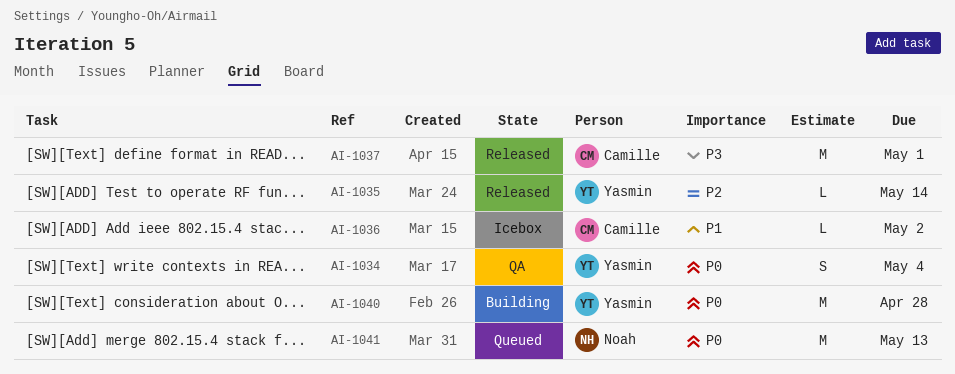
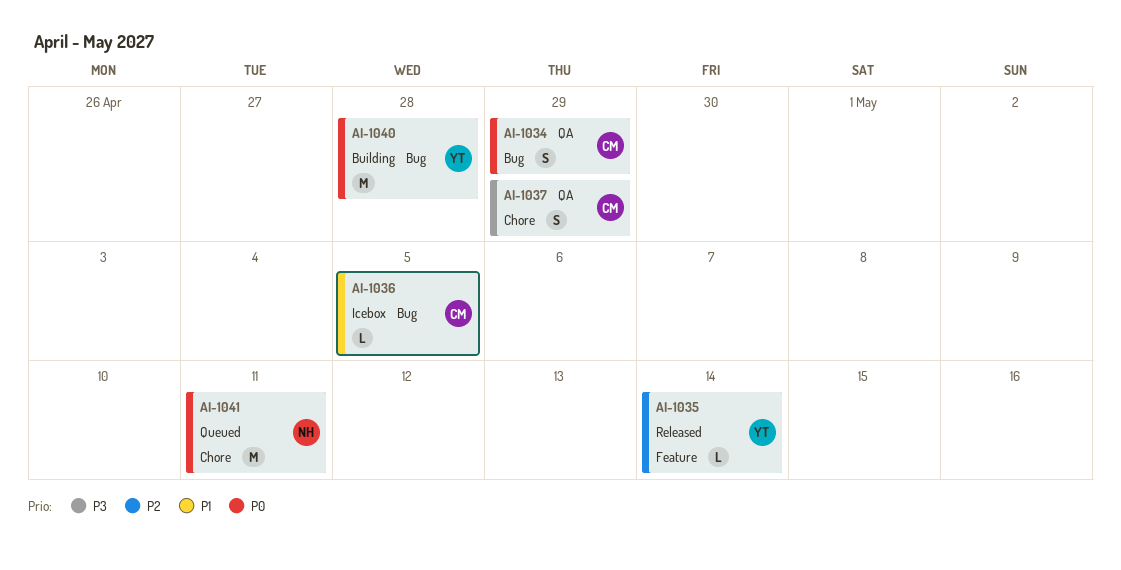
AI-1034, owner: Yasmin -> Camille
AI-1034, due: May 4 -> Apr 29
AI-1036, due: May 2 -> May 5
AI-1037, status: Released -> QA
AI-1037, estimate: M -> S
AI-1037, due: May 1 -> Apr 29
AI-1041, due: May 13 -> May 11

